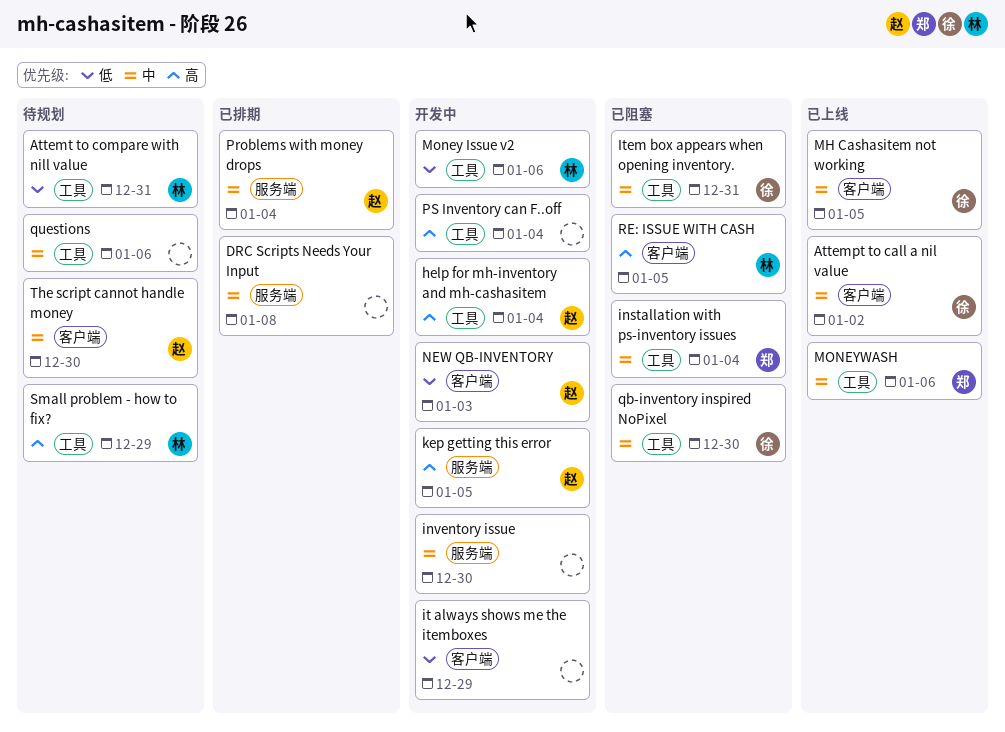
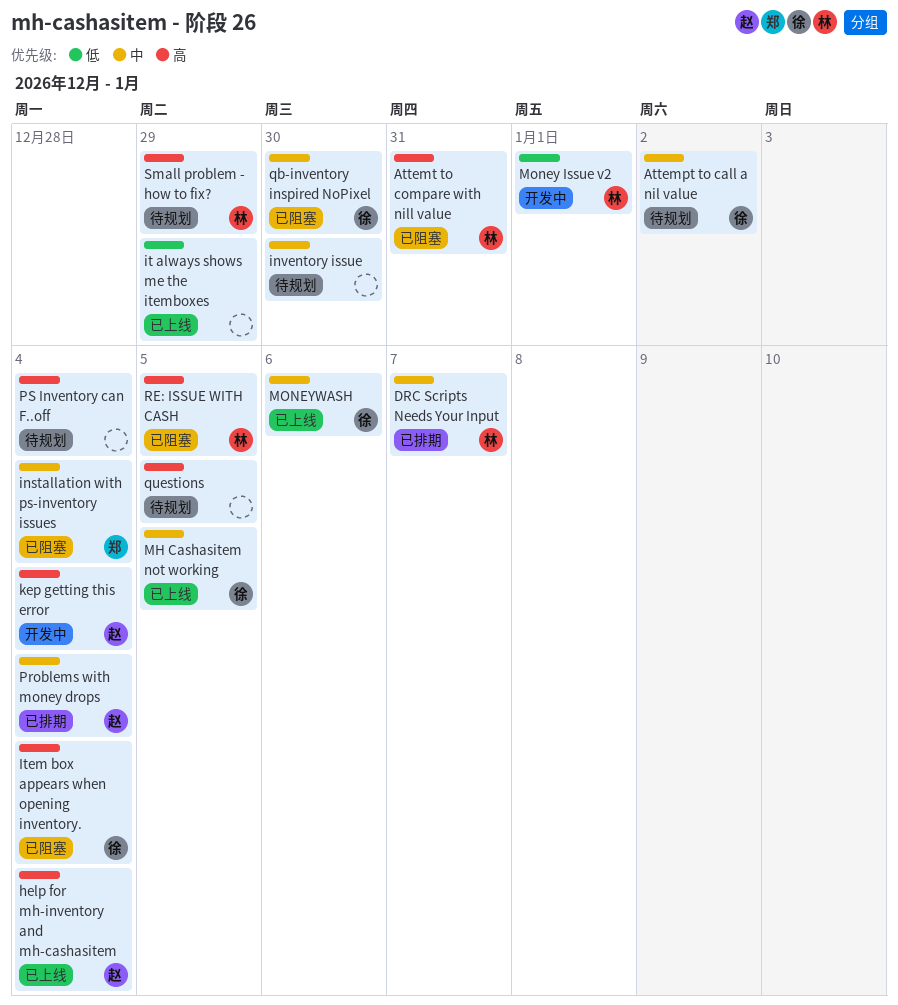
Attempt to call a nil value, status: 已上线 -> 待规划
Attemt to compare with nill value, status: 待规划 -> 已阻塞
Attemt to compare with nill value, priority: 低 -> 高
DRC Scripts Needs Your Input, owner: none -> 林
DRC Scripts Needs Your Input, due: Jan 8 -> Jan 7
help for mh-inventory and mh-cashasitem, status: 开发中 -> 已上线
inventory issue, status: 开发中 -> 待规划
it always shows me the itemboxes, status: 开发中 -> 已上线
Item box appears when opening inventory., priority: 中 -> 高
Item box appears when opening inventory., due: Dec 31 -> Jan 4
kep getting this error, due: Jan 5 -> Jan 4
Money Issue v2, due: Jan 6 -> Jan 1
MONEYWASH, owner: 郑 -> 徐
NEW QB-INVENTORY: present -> none
PS Inventory can F..off, status: 开发中 -> 待规划
questions, priority: 中 -> 高
questions, due: Jan 6 -> Jan 5
The script cannot handle money: present -> none

